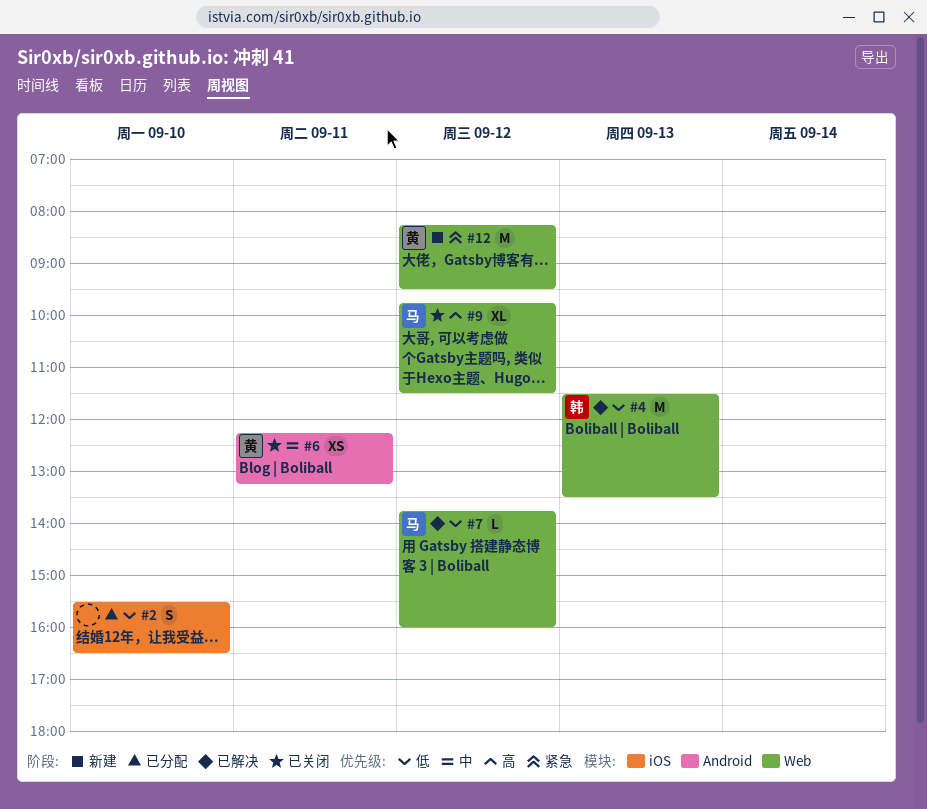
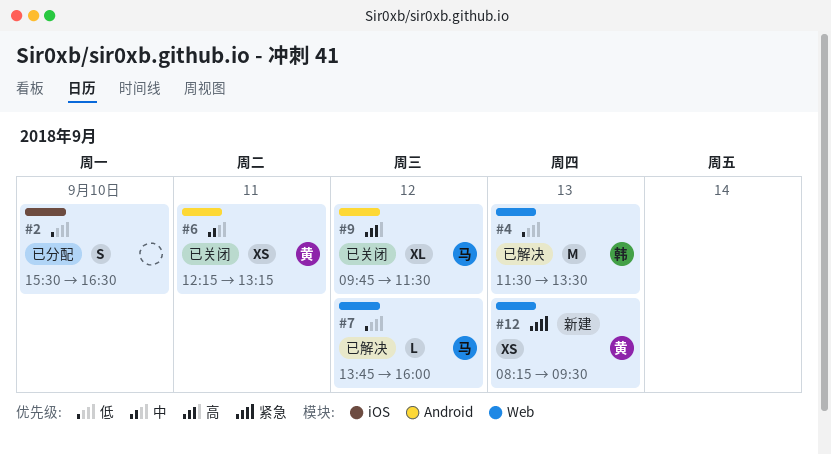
#9, label: Web -> Android
#12, estimate: M -> XS
#12, day: Sep 12 -> Sep 13

